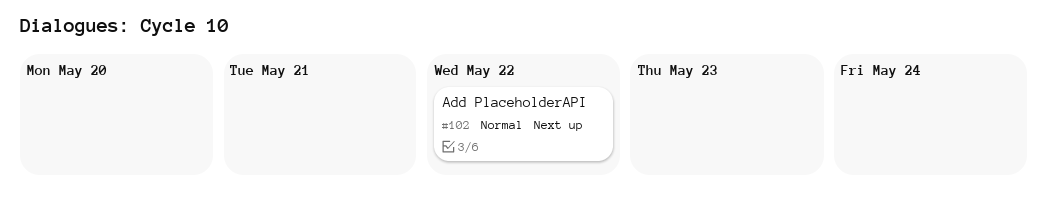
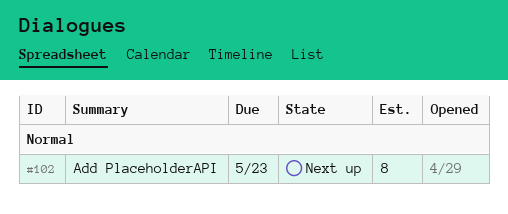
#102, due: May 22 -> May 23

